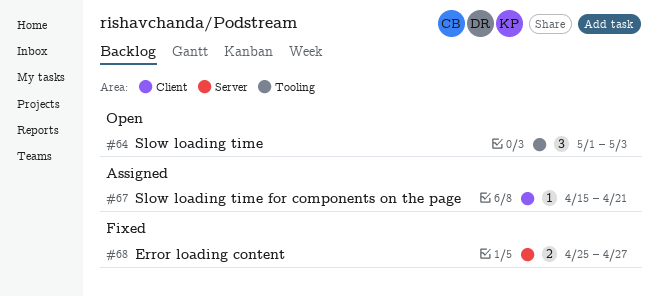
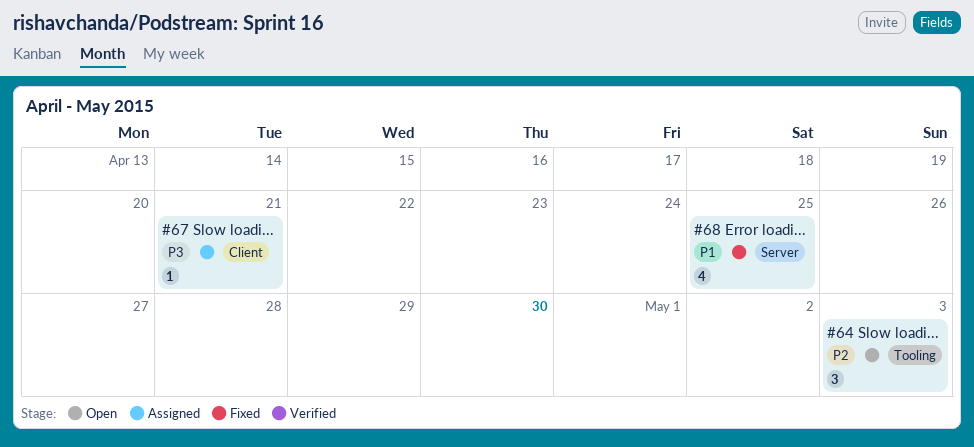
#68, estimate: 2 -> 4
#68, due: Apr 27 -> Apr 25

